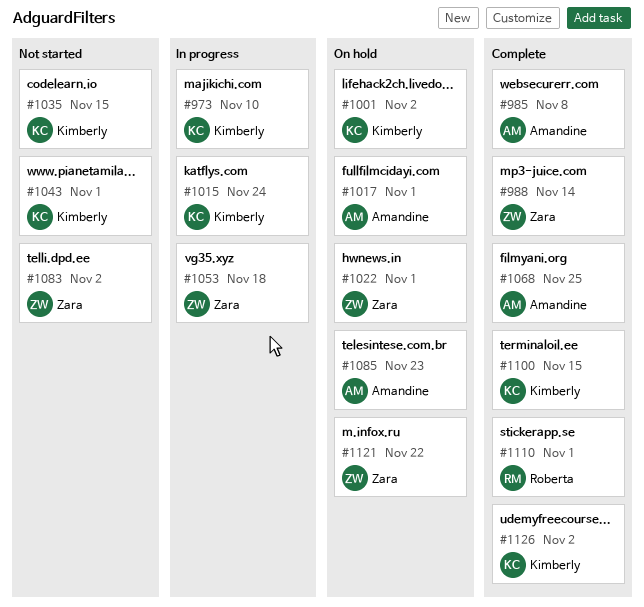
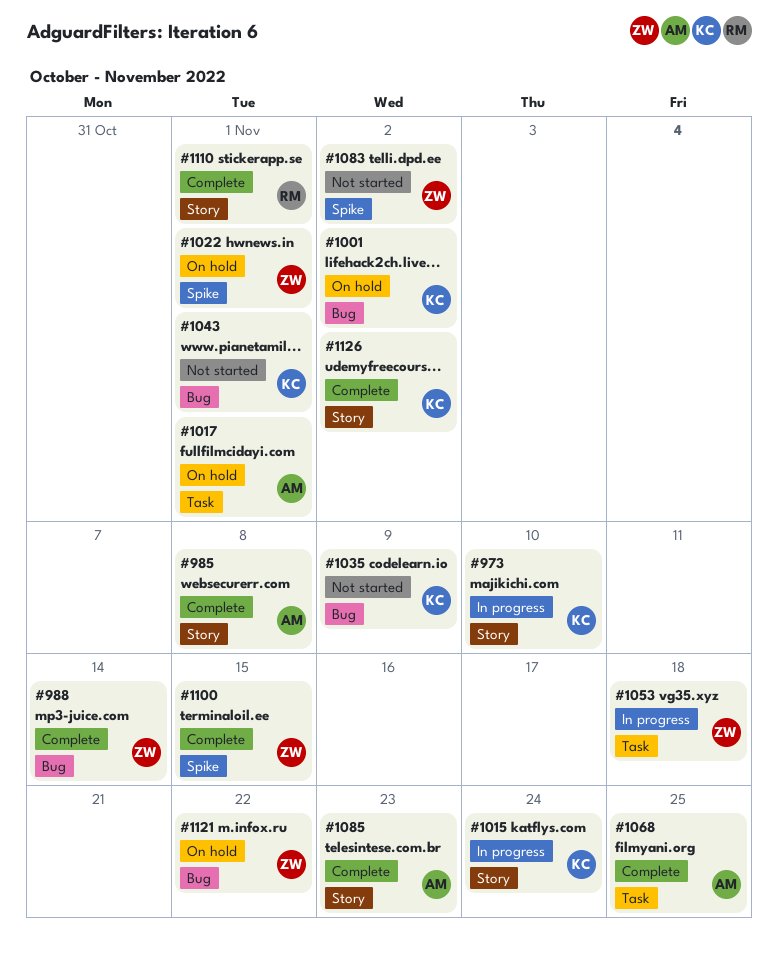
#1035, due: Nov 15 -> Nov 9
#1085, status: On hold -> Complete
#1100, owner: Kimberly -> Zara

